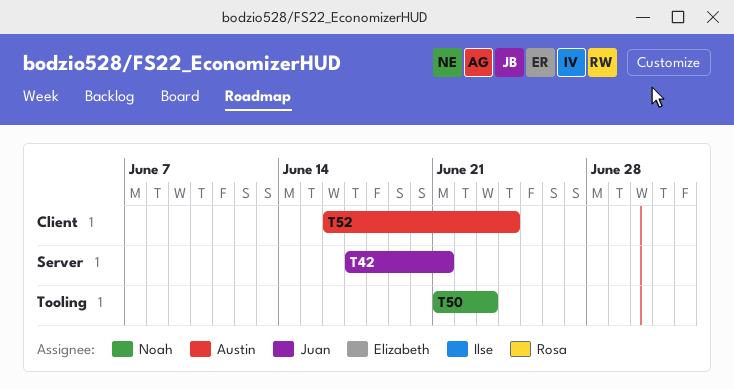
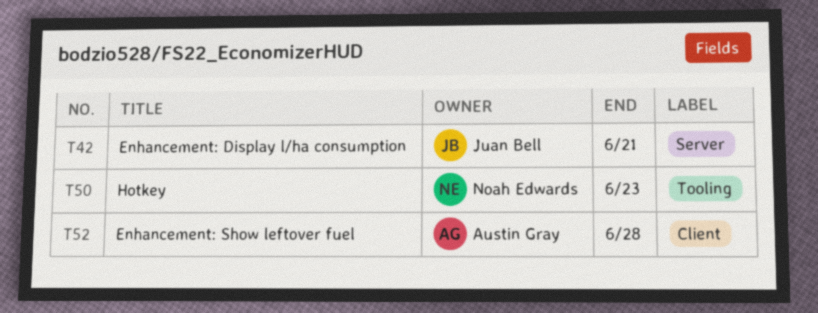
T52, due: Jun 24 -> Jun 28

